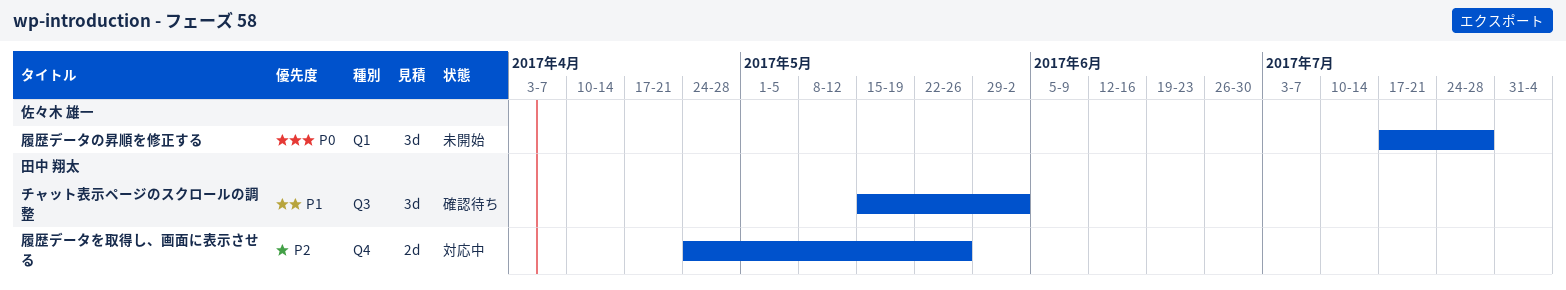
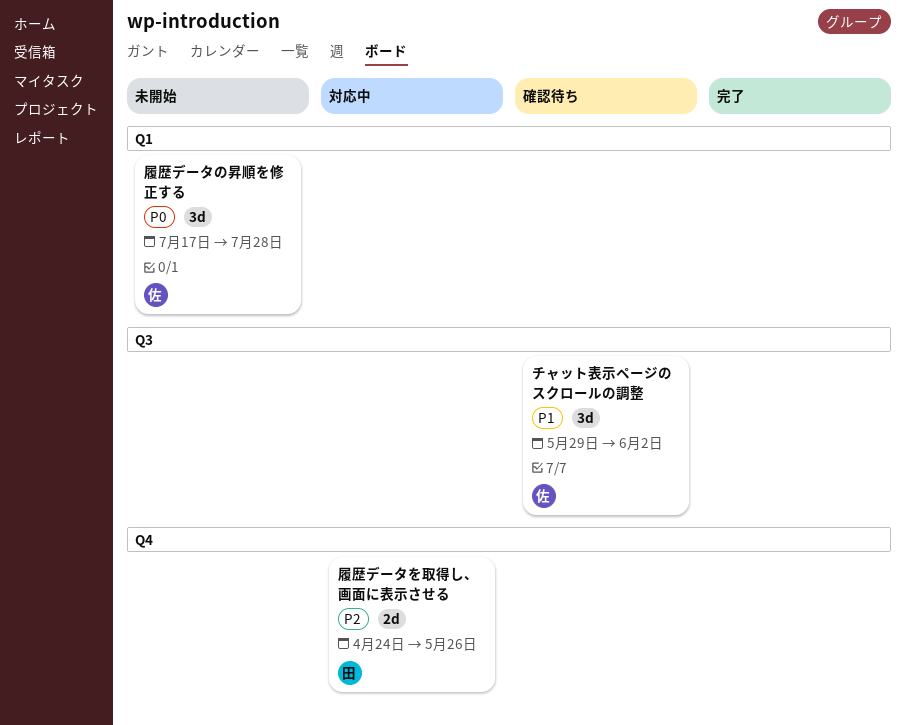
チャット表示ページのスクロールの調整, owner: 田中 翔太 -> 佐々木 雄一
チャット表示ページのスクロールの調整, start: May 15 -> May 29

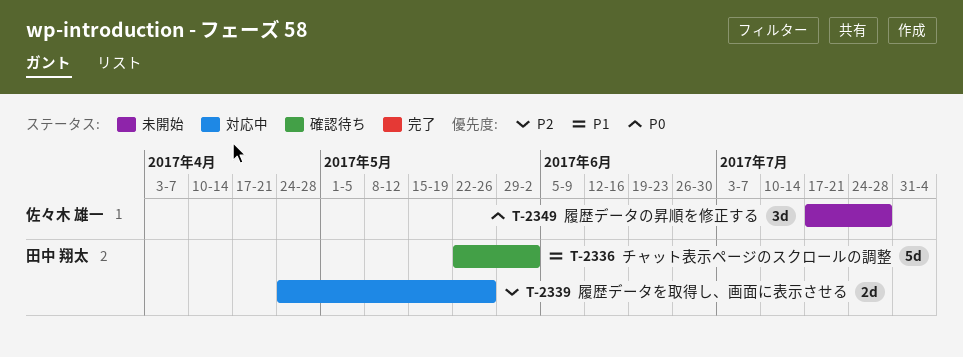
チャット表示ページのスクロールの調整, owner: 佐々木 雄一 -> 田中 翔太
チャット表示ページのスクロールの調整, estimate: 3d -> 5d
チャット表示ページのスクロールの調整, start: May 29 -> May 22

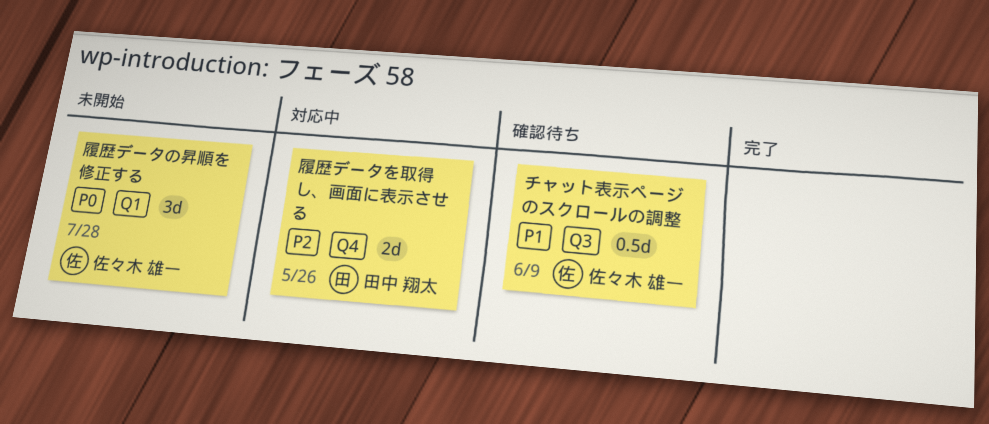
チャット表示ページのスクロールの調整, owner: 田中 翔太 -> 佐々木 雄一
チャット表示ページのスクロールの調整, estimate: 5d -> 0.5d
チャット表示ページのスクロールの調整, due: Jun 2 -> Jun 9

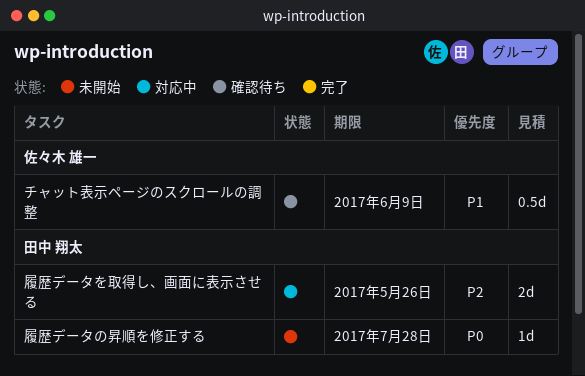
履歴データの昇順を修正する, owner: 佐々木 雄一 -> 田中 翔太
履歴データの昇順を修正する, estimate: 3d -> 1d

